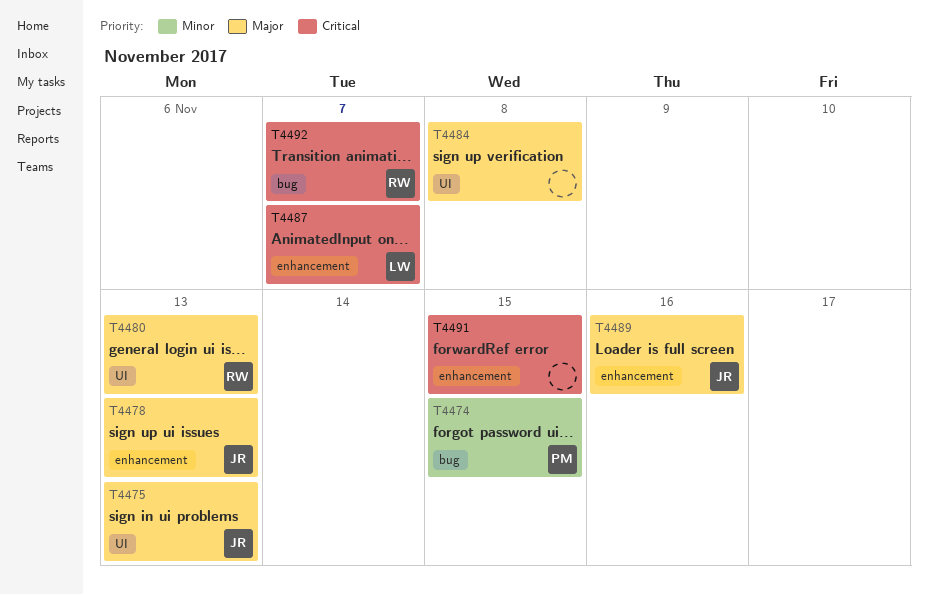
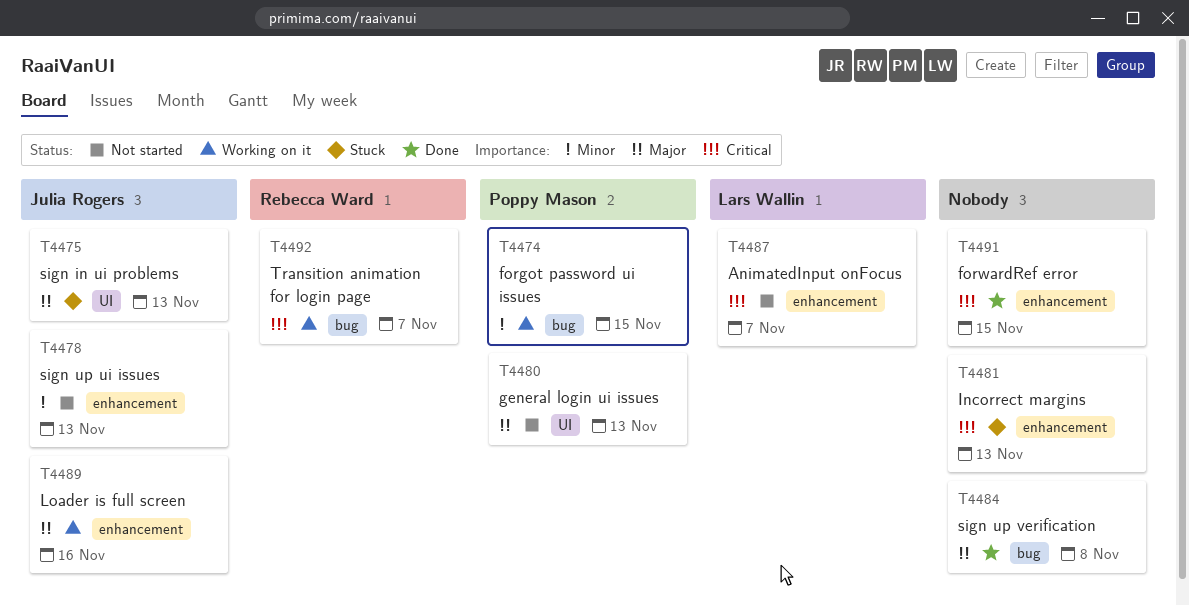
T4478, priority: Major -> Minor
T4480, owner: Rebecca Ward -> Poppy Mason
T4481: none -> present
T4484, label: UI -> bug

